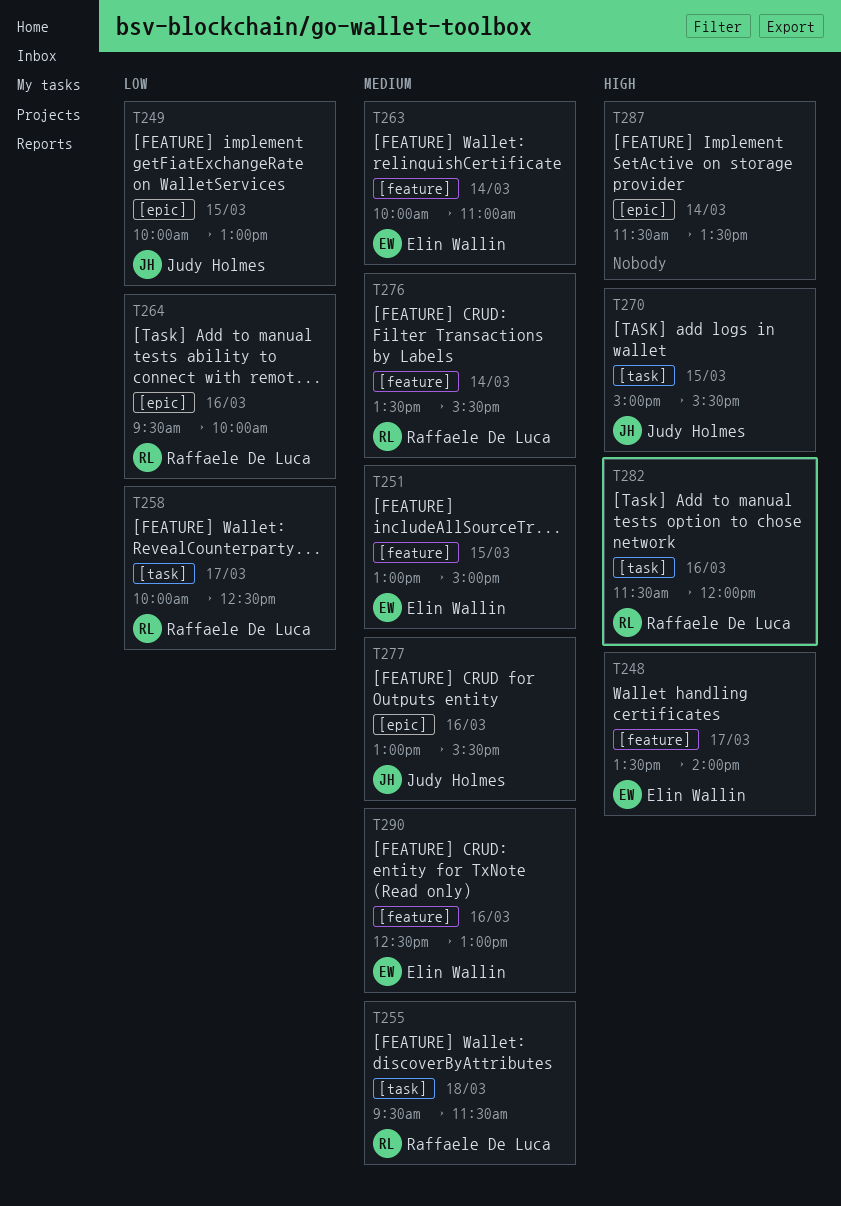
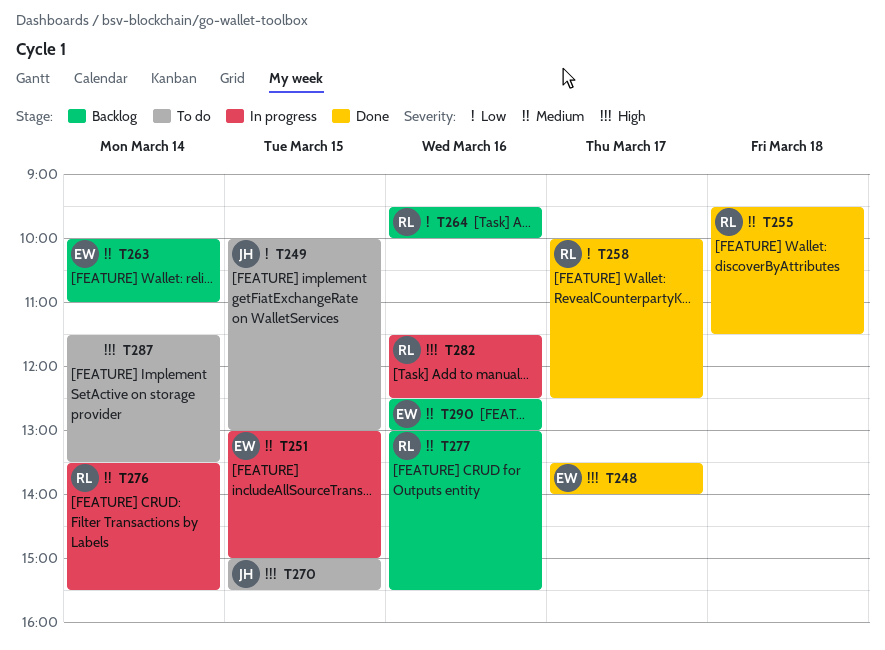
T277, owner: Judy Holmes -> Raffaele De Luca
T282, ends: 12:00 -> 12:30

